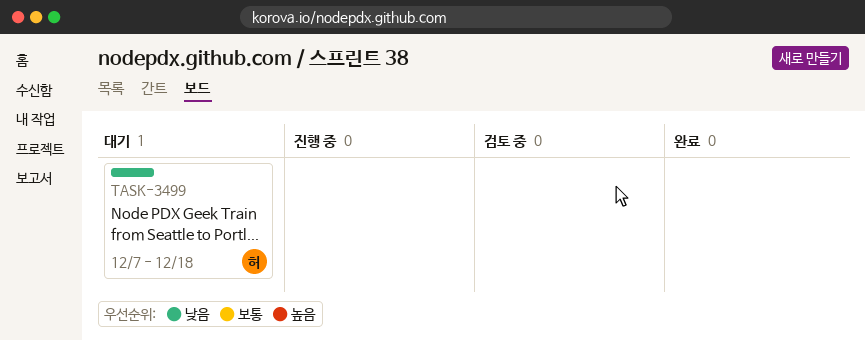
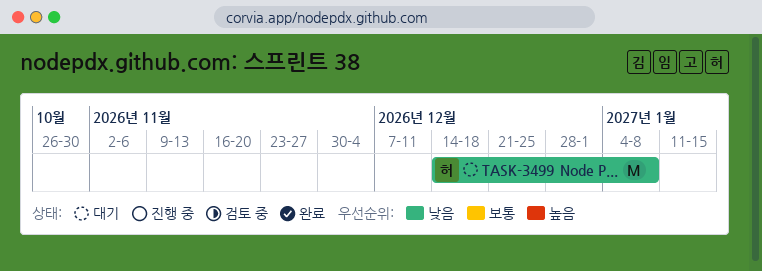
TASK-3499, start: Dec 7 -> Dec 14
TASK-3499, due: Dec 18 -> Jan 8

